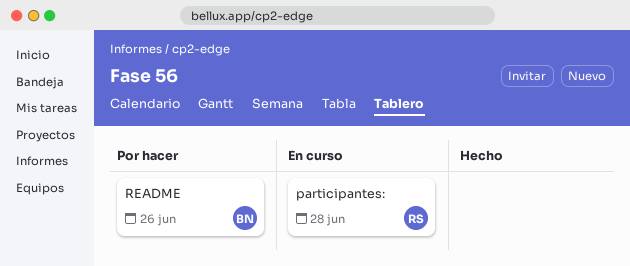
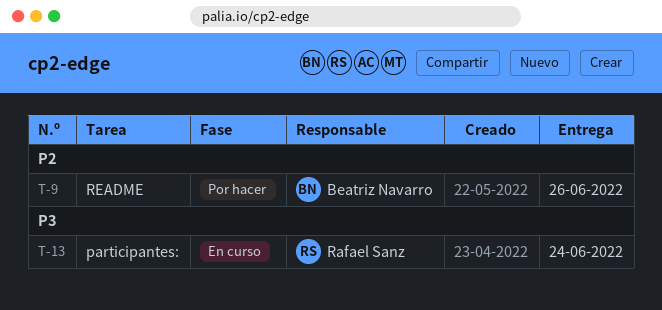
participantes:, due: Jun 28 -> Jun 24

